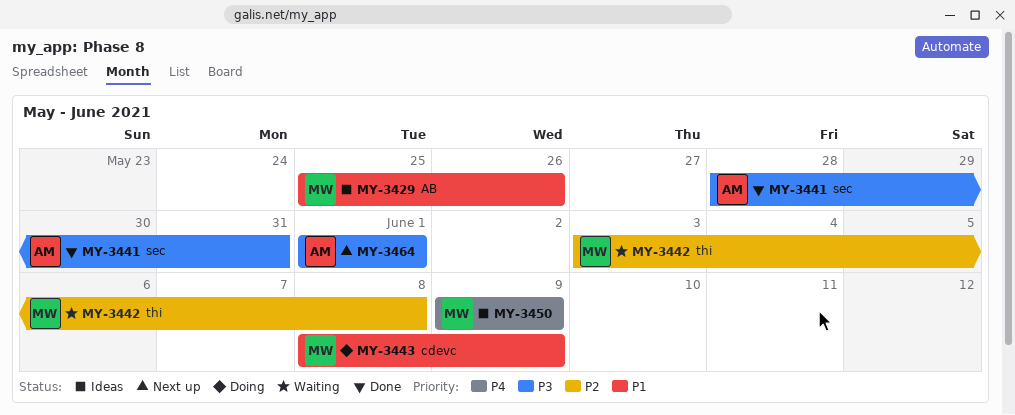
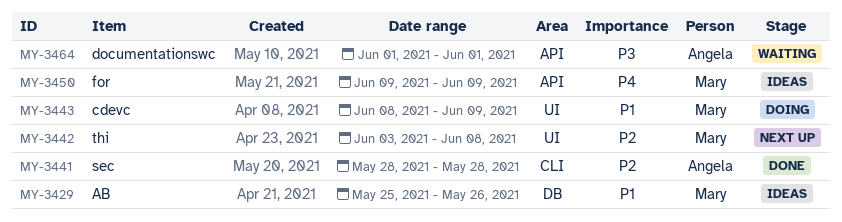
MY-3441, priority: P3 -> P2
MY-3441, due: May 31 -> May 28
MY-3442, status: Waiting -> Next up
MY-3464, status: Next up -> Waiting

